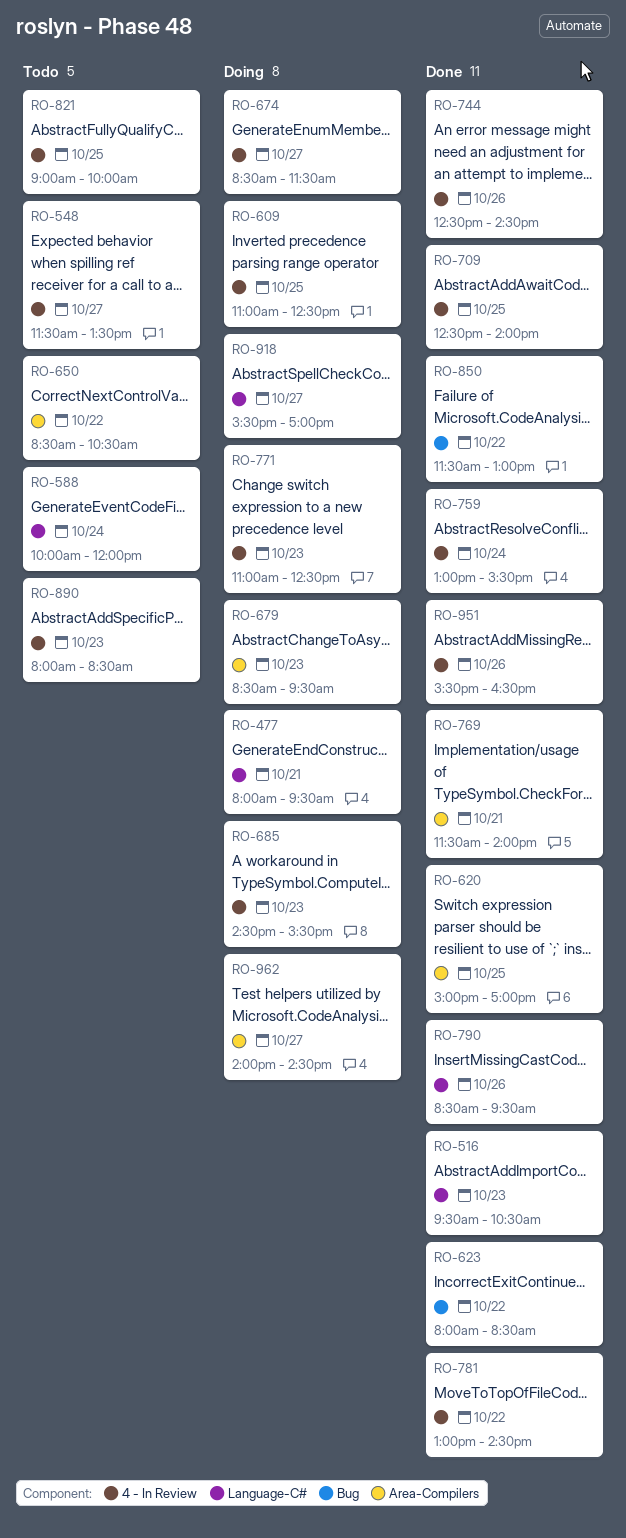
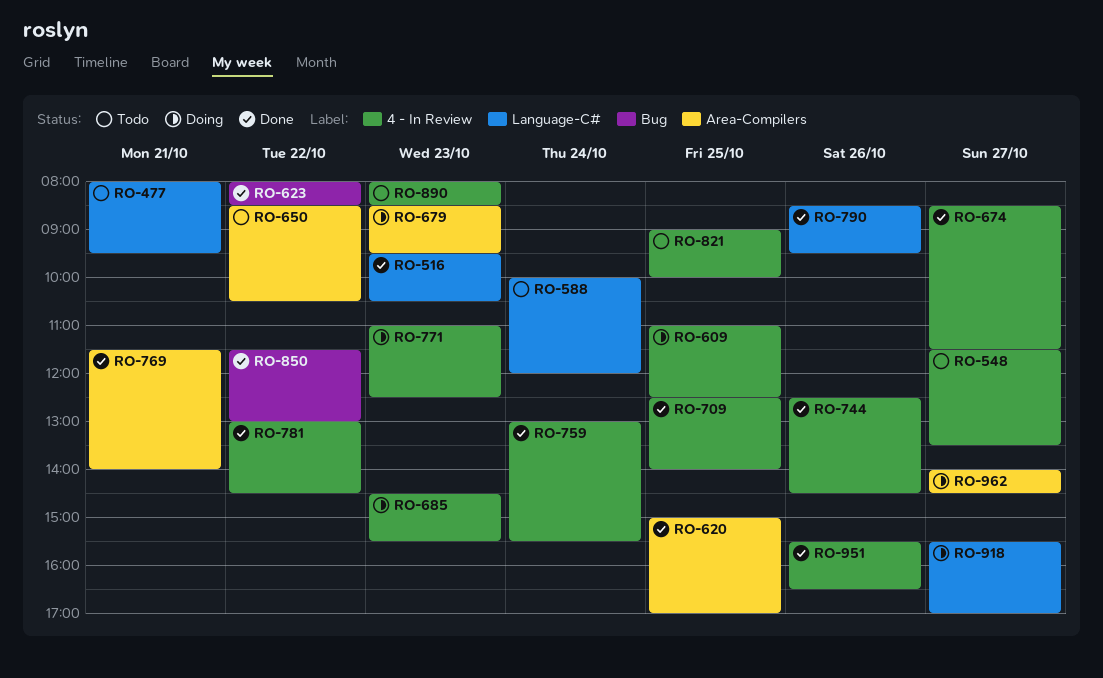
RO-477, status: Doing -> Todo
RO-674, status: Doing -> Done

